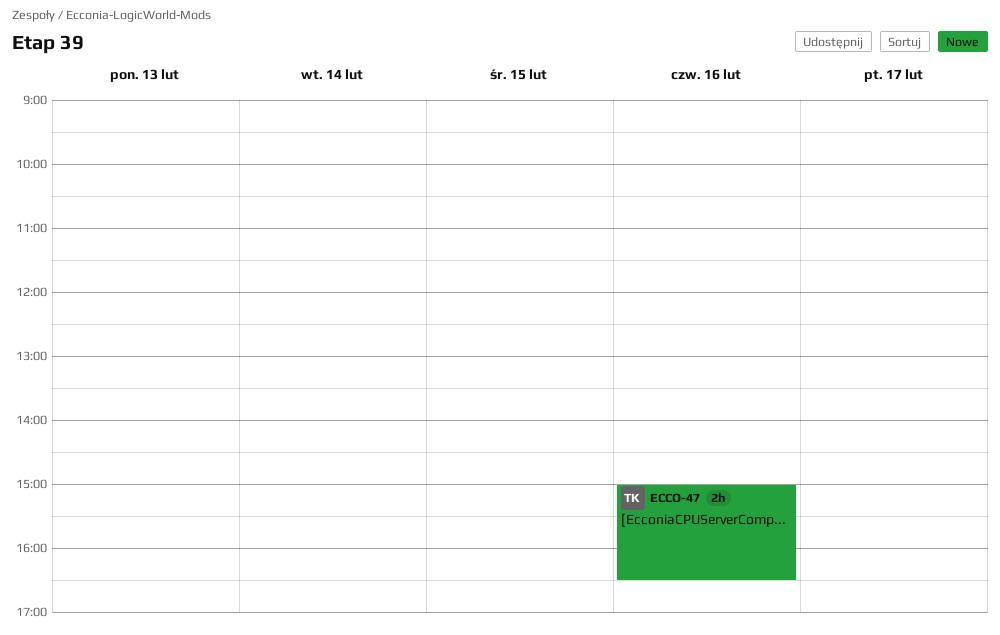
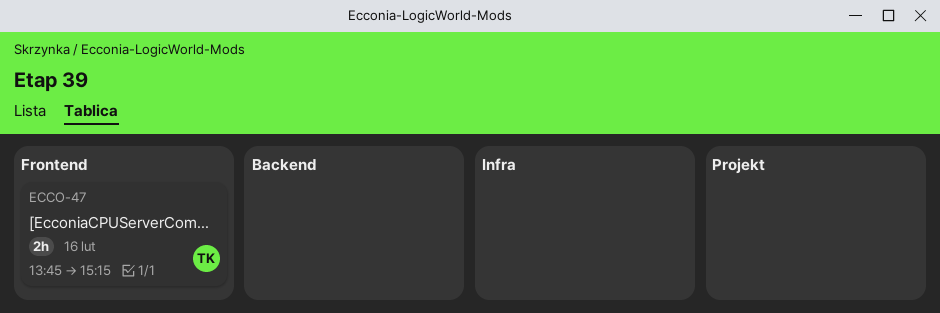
ECCO-47, begins: 15:00 -> 13:45
ECCO-47, ends: 16:30 -> 15:15

